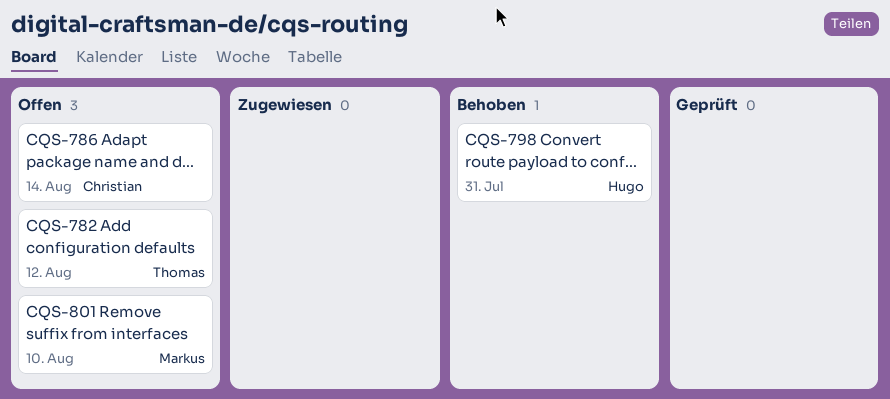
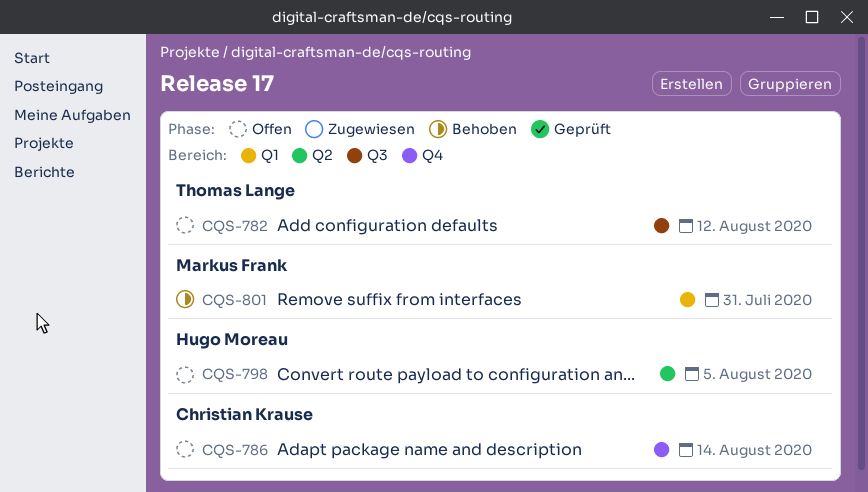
CQS-798, status: Behoben -> Offen
CQS-798, due: Jul 31 -> Aug 5
CQS-801, status: Offen -> Behoben
CQS-801, due: Aug 10 -> Jul 31

